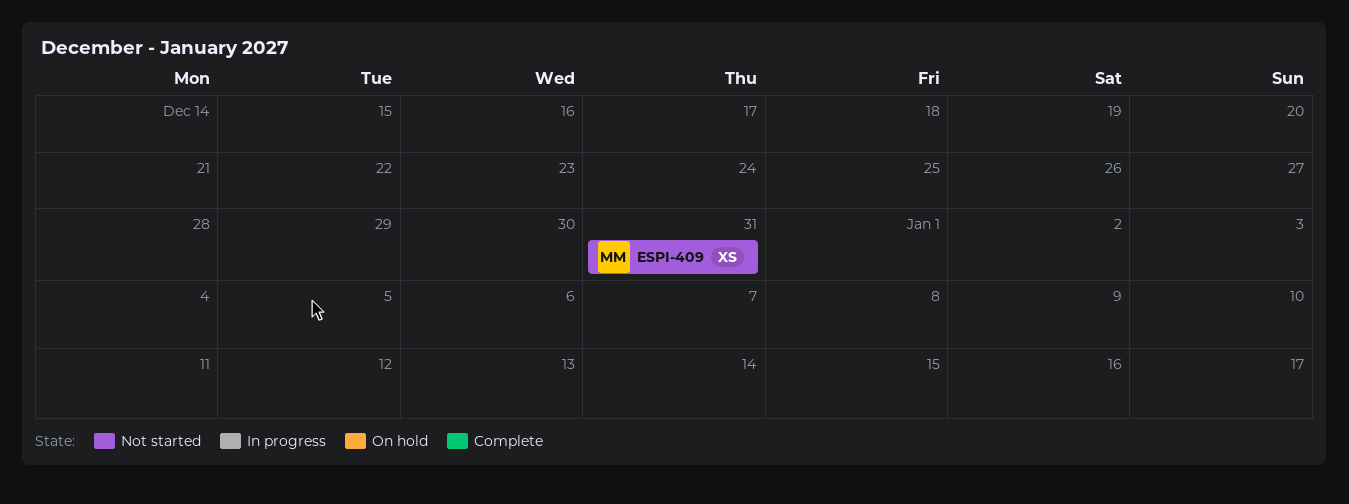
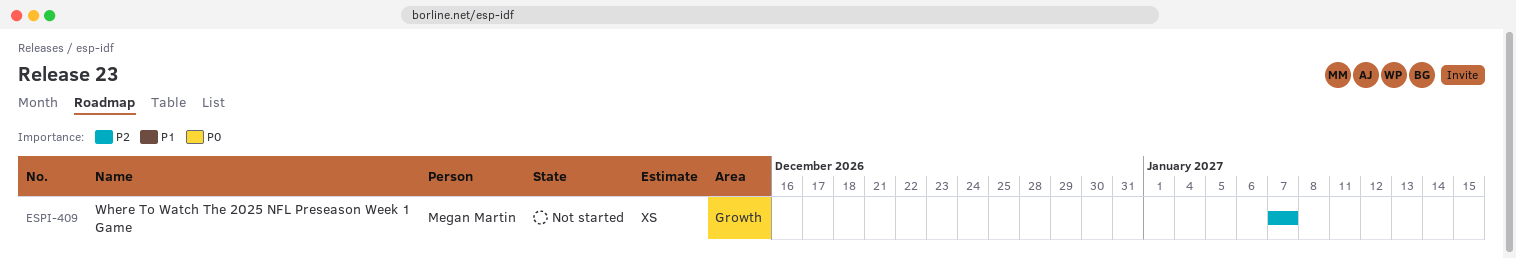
ESPI-409, start: Dec 31 -> Jan 7
ESPI-409, due: Dec 31 -> Jan 7

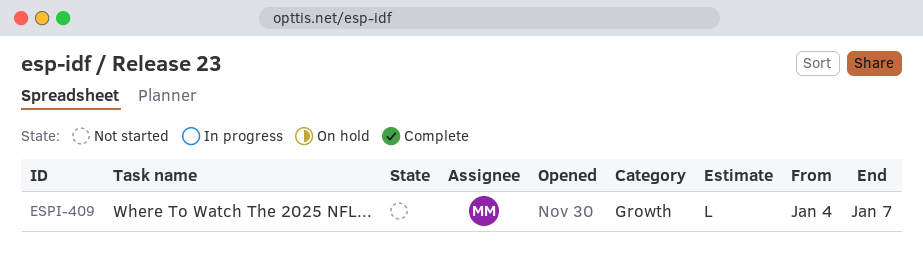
ESPI-409, estimate: XS -> L
ESPI-409, start: Jan 7 -> Jan 4

